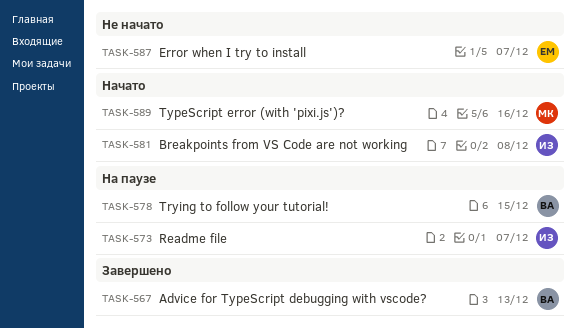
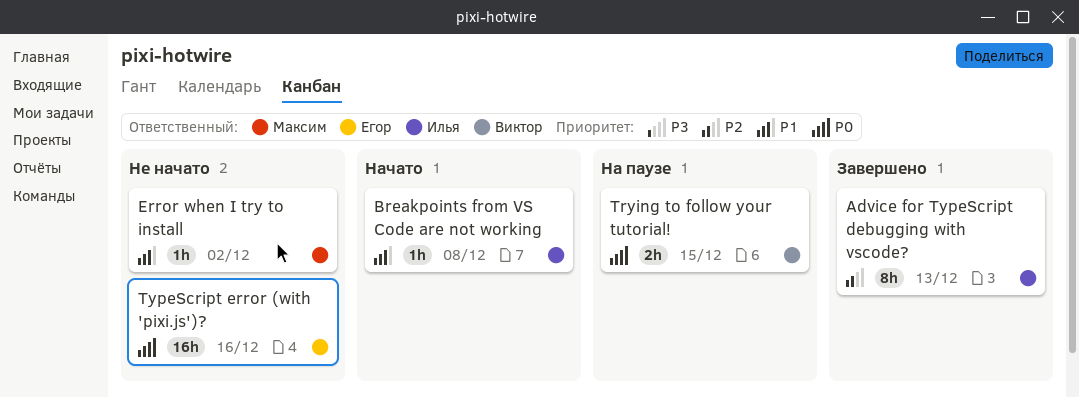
Advice for TypeScript debugging with vscode?, owner: Виктор -> Илья
Error when I try to install, owner: Егор -> Максим
Error when I try to install, due: Dec 7 -> Dec 2
Readme file: present -> none
TypeScript error (with 'pixi.js')?, status: Начато -> Не начато
TypeScript error (with 'pixi.js')?, owner: Максим -> Егор

